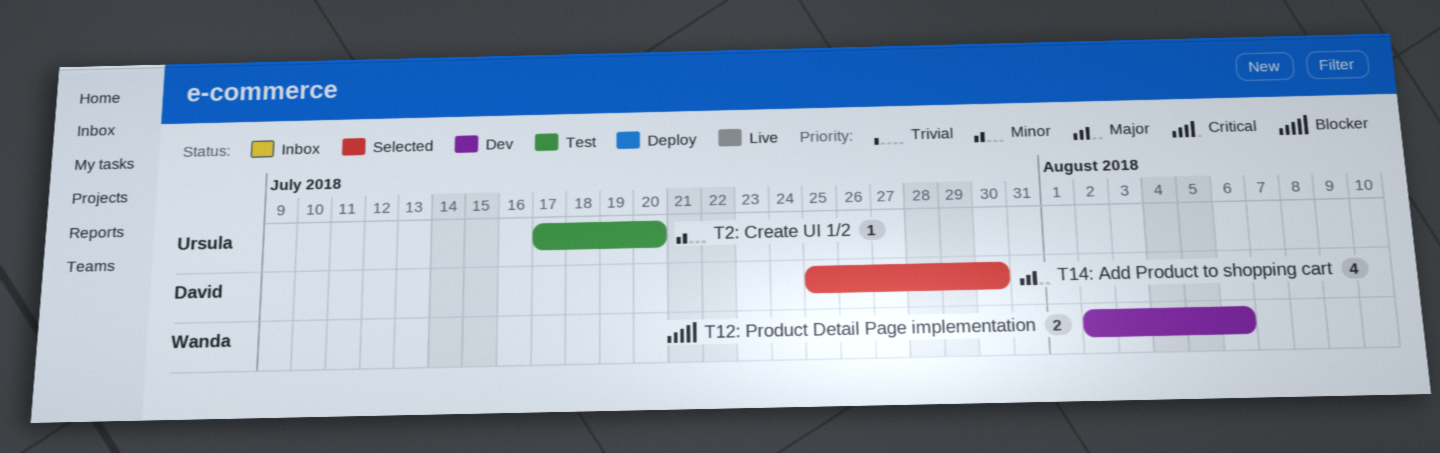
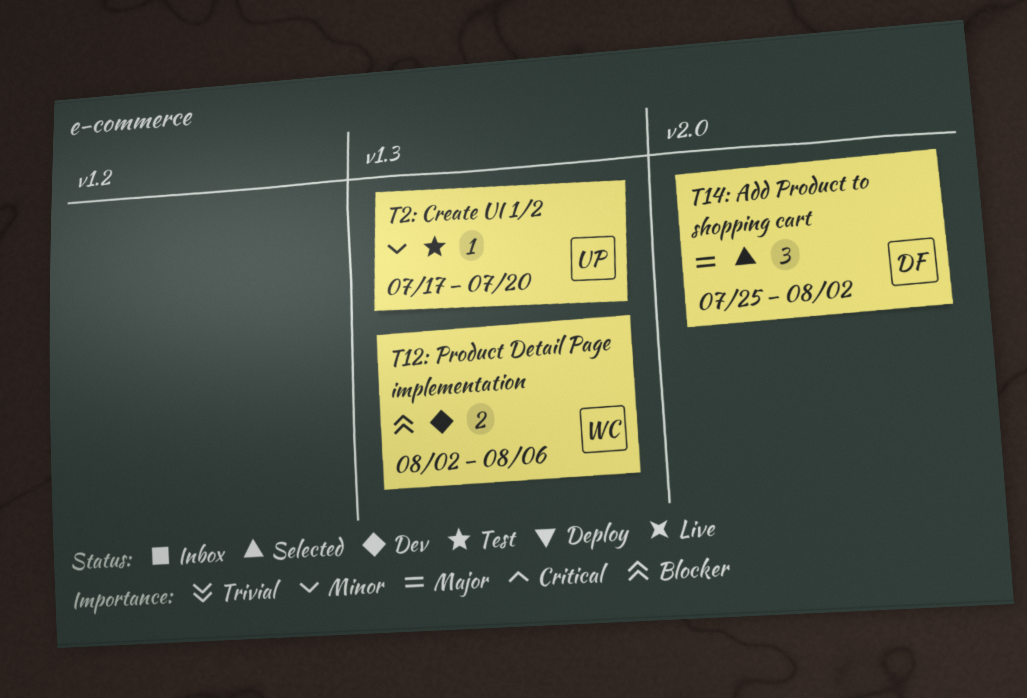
T14: Add Product to shopping cart, estimate: 4 -> 3
T14: Add Product to shopping cart, due: Jul 30 -> Aug 2

